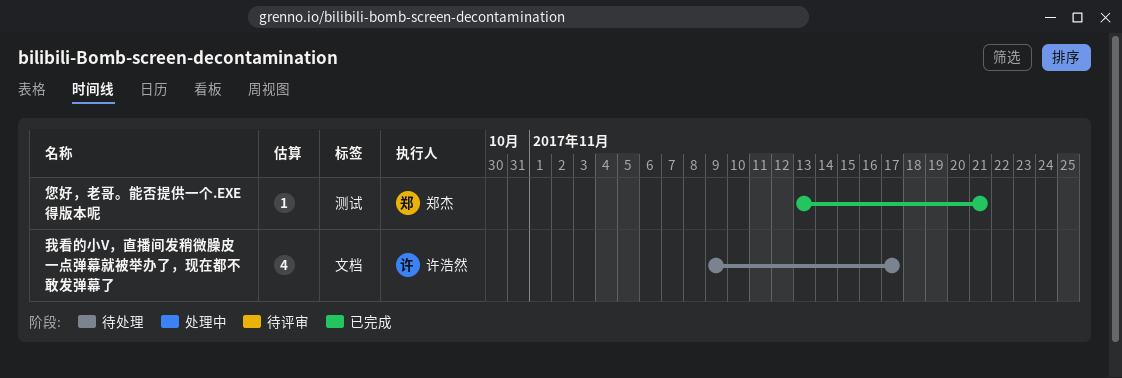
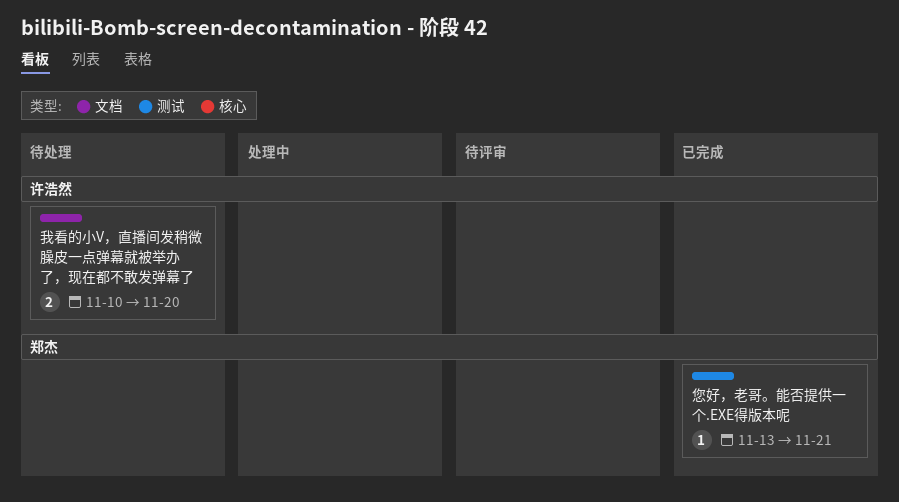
我看的小V，直播间发稍微臊皮一点弹幕就被举办了，现在都不敢发弹幕了, estimate: 4 -> 2
我看的小V，直播间发稍微臊皮一点弹幕就被举办了，现在都不敢发弹幕了, start: Nov 9 -> Nov 10
我看的小V，直播间发稍微臊皮一点弹幕就被举办了，现在都不敢发弹幕了, due: Nov 17 -> Nov 20

